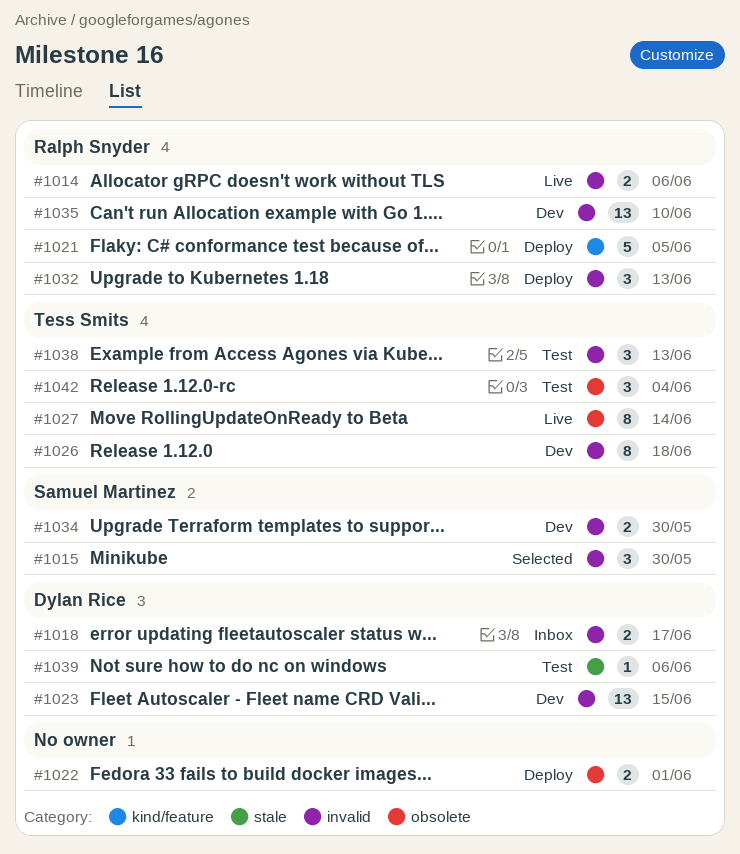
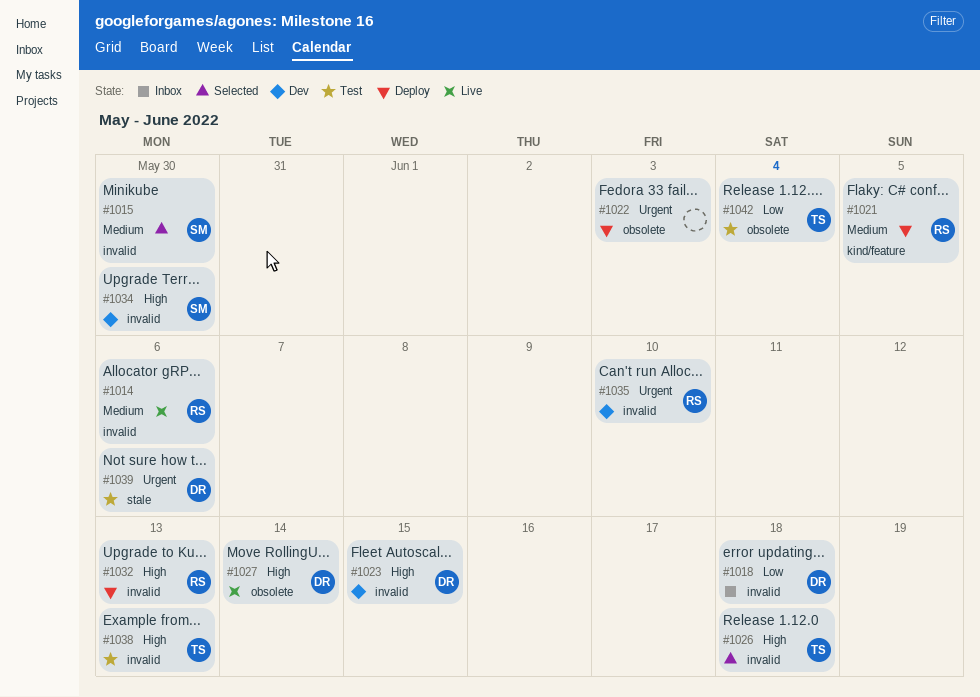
#1018, due: Jun 17 -> Jun 18
#1022, due: Jun 1 -> Jun 3
#1026, status: Dev -> Selected
#1027, owner: Tess Smits -> Dylan Rice

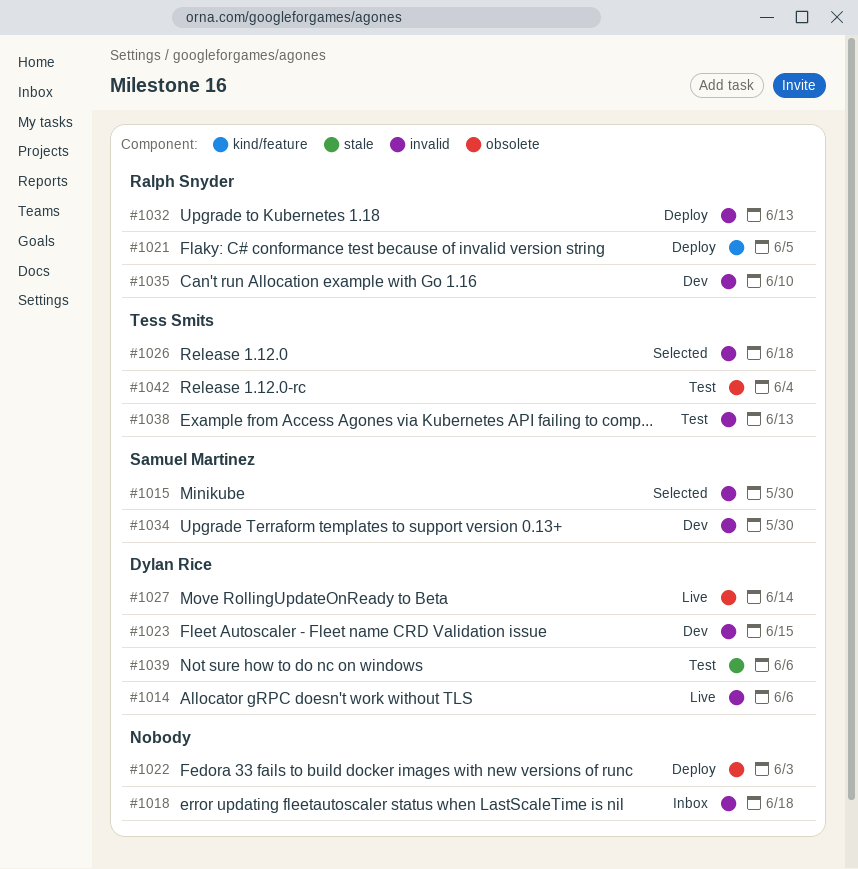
#1014, owner: Ralph Snyder -> Dylan Rice
#1018, owner: Dylan Rice -> none

